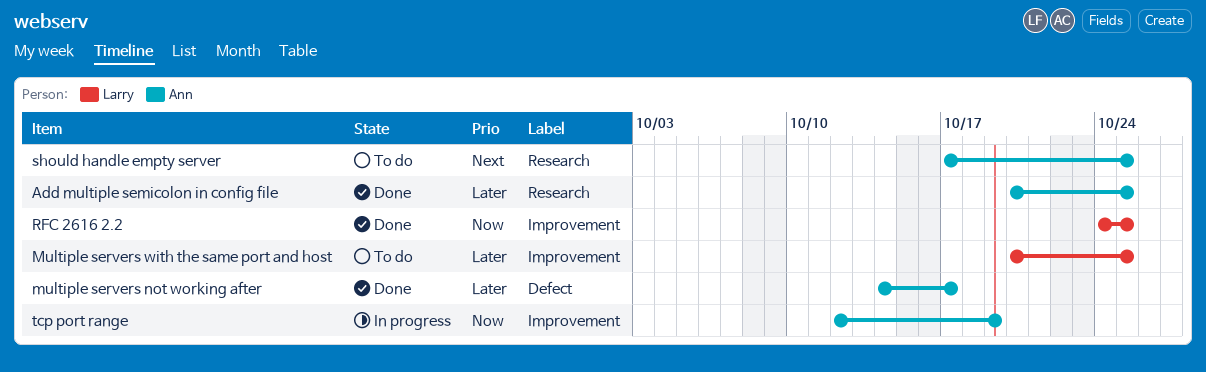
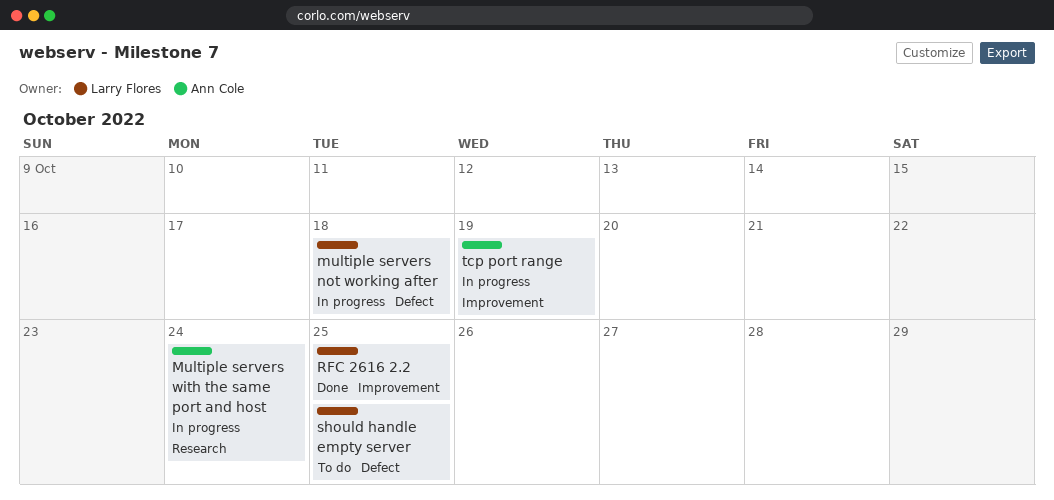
Add multiple semicolon in config file: present -> none
multiple servers not working after, status: Done -> In progress
multiple servers not working after, owner: Ann Cole -> Larry Flores
multiple servers not working after, due: Oct 17 -> Oct 18
Multiple servers with the same port and host, status: To do -> In progress
Multiple servers with the same port and host, owner: Larry Flores -> Ann Cole
Multiple servers with the same port and host, label: Improvement -> Research
Multiple servers with the same port and host, due: Oct 25 -> Oct 24
should handle empty server, owner: Ann Cole -> Larry Flores
should handle empty server, label: Research -> Defect

